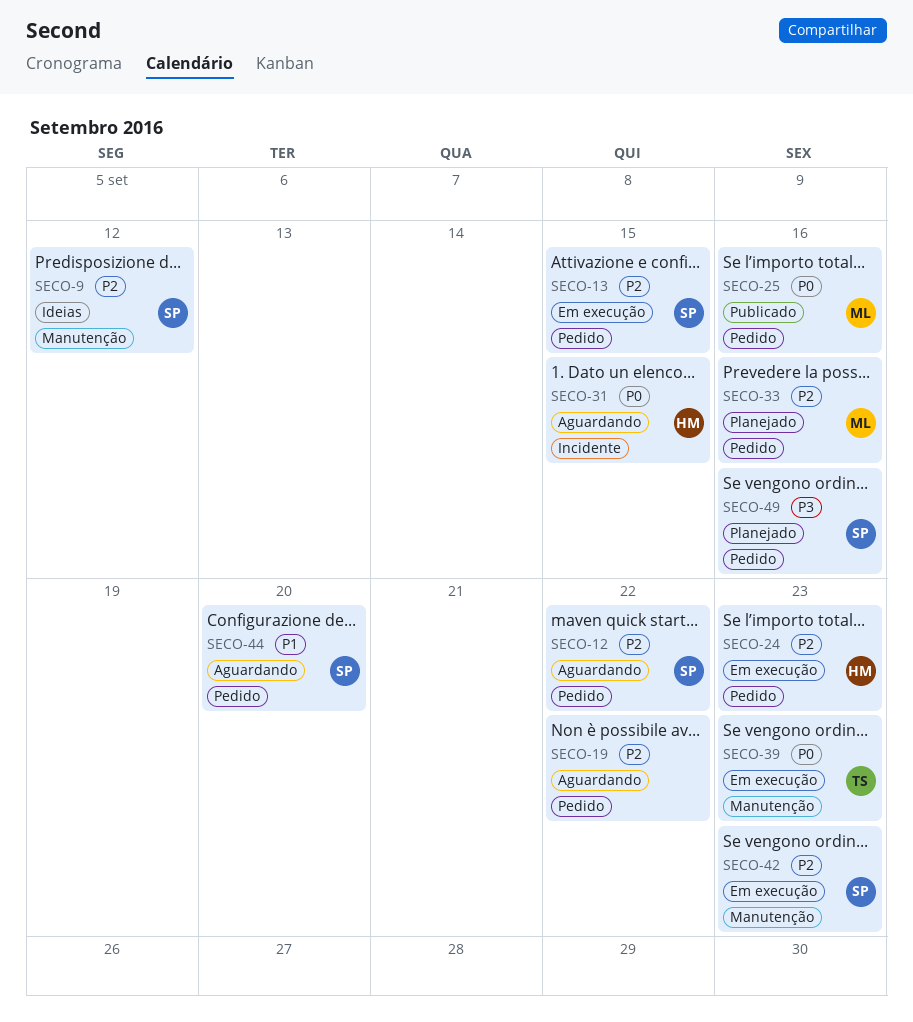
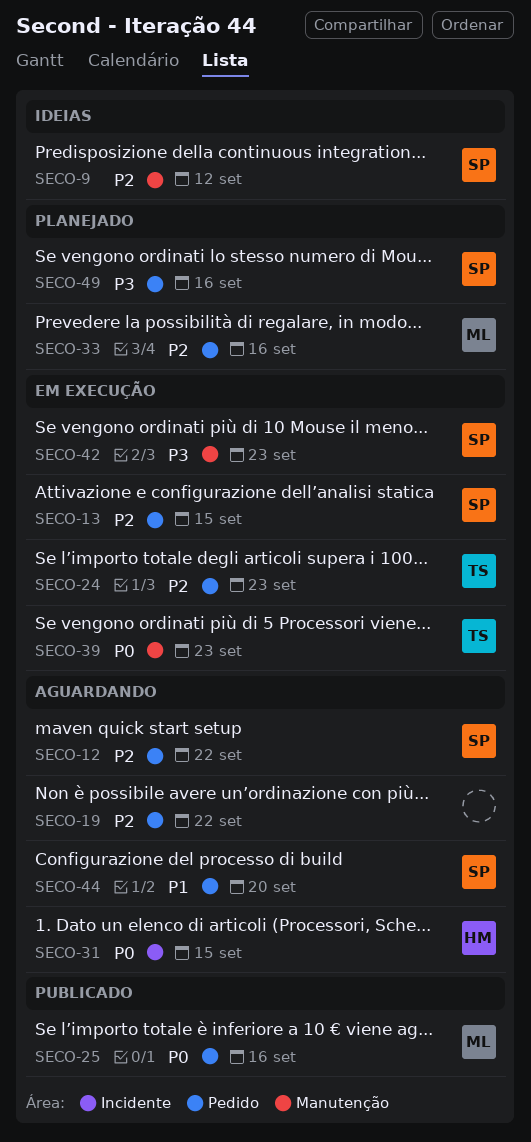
SECO-24, owner: HM -> TS
SECO-42, priority: P2 -> P3

